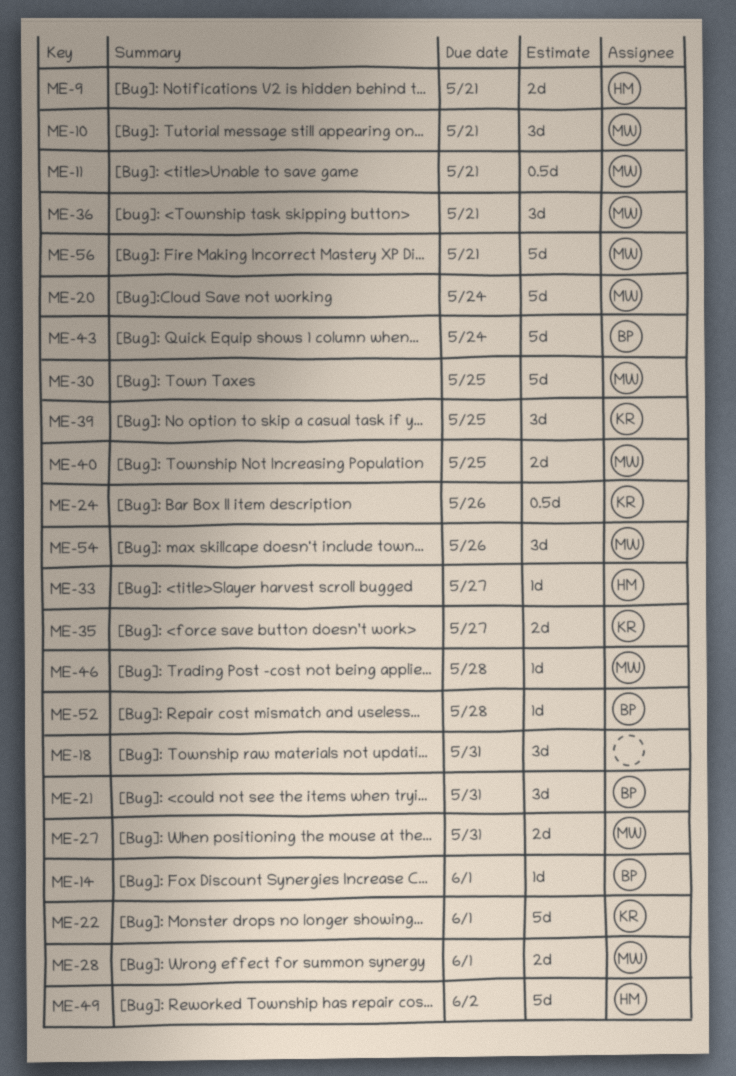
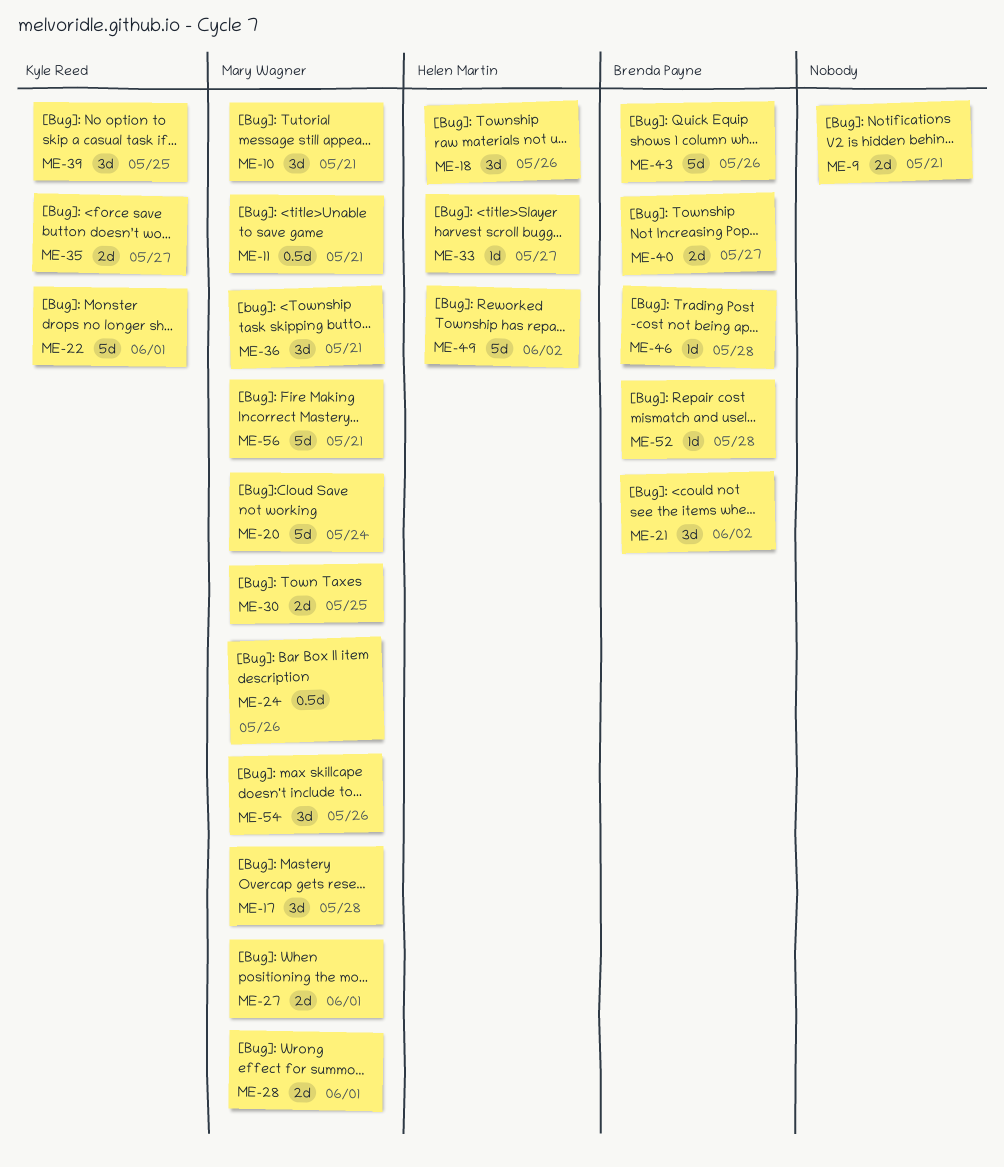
ME-9, owner: Helen Martin -> none
ME-14: present -> none
ME-17: none -> present
ME-18, owner: none -> Helen Martin
ME-18, due: May 31 -> May 26
ME-21, due: May 31 -> Jun 2
ME-24, owner: Kyle Reed -> Mary Wagner
ME-27, due: May 31 -> Jun 1
ME-30, estimate: 5d -> 2d
ME-40, owner: Mary Wagner -> Brenda Payne
ME-40, due: May 25 -> May 27
ME-43, due: May 24 -> May 26
ME-46, owner: Mary Wagner -> Brenda Payne

